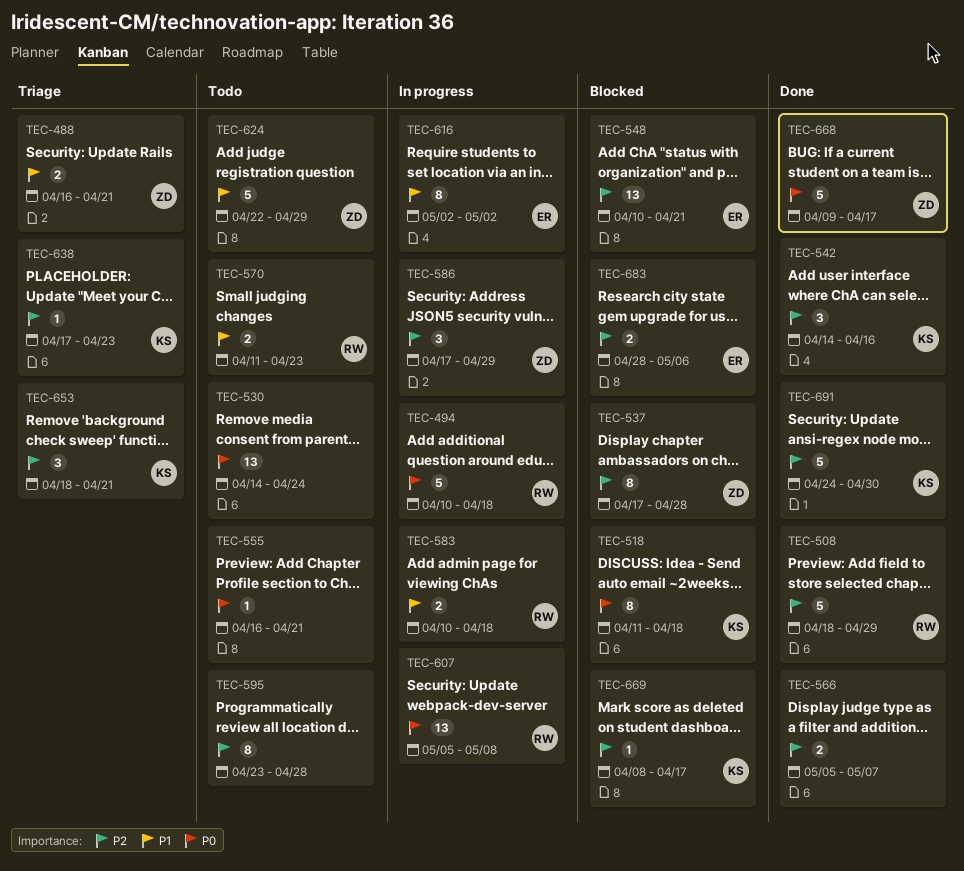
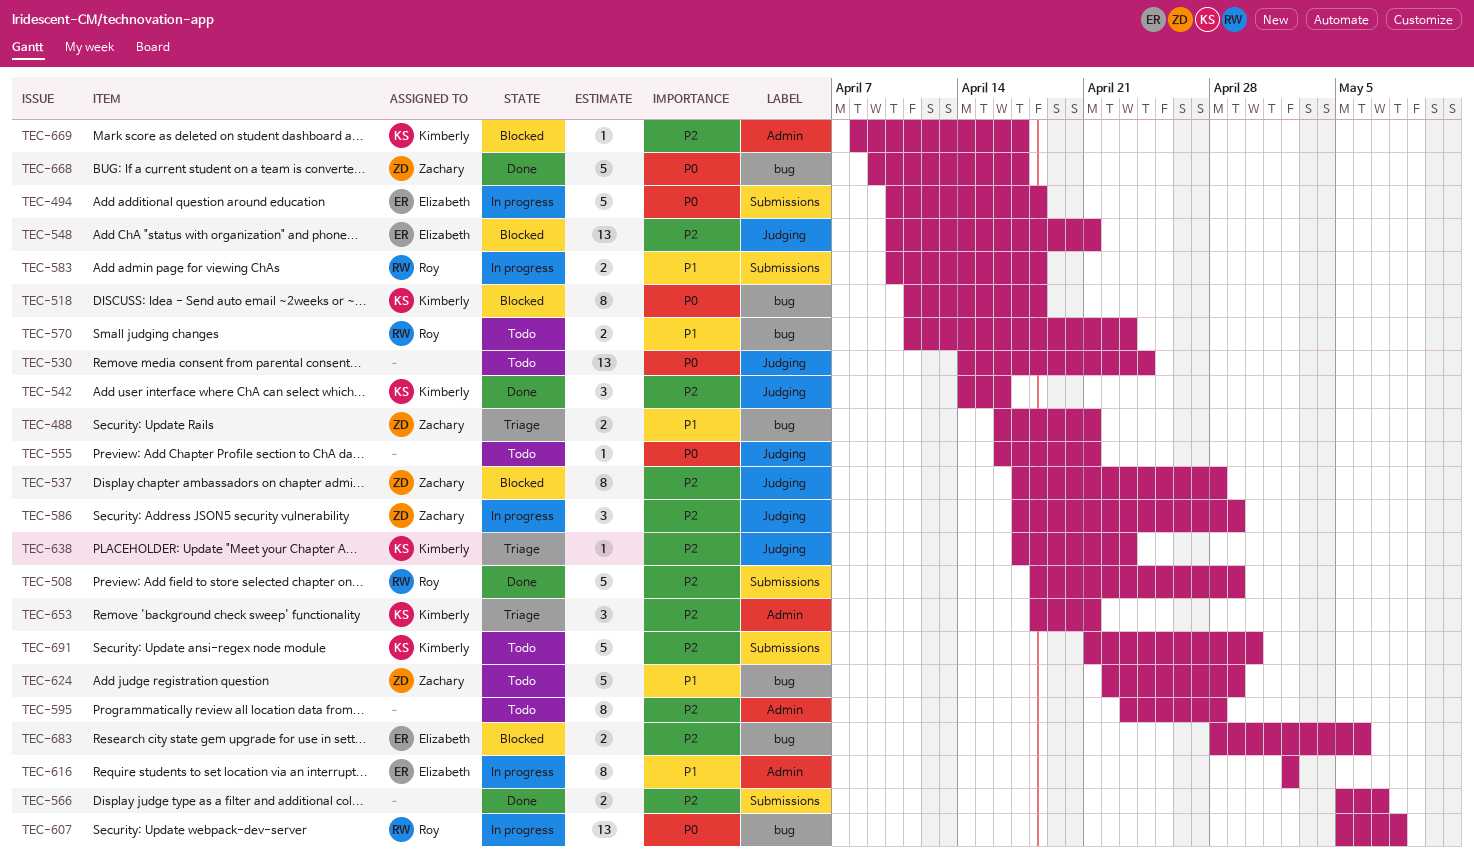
TEC-494, owner: Roy -> Elizabeth
TEC-691, status: Done -> Todo
TEC-691, start: Apr 24 -> Apr 21

